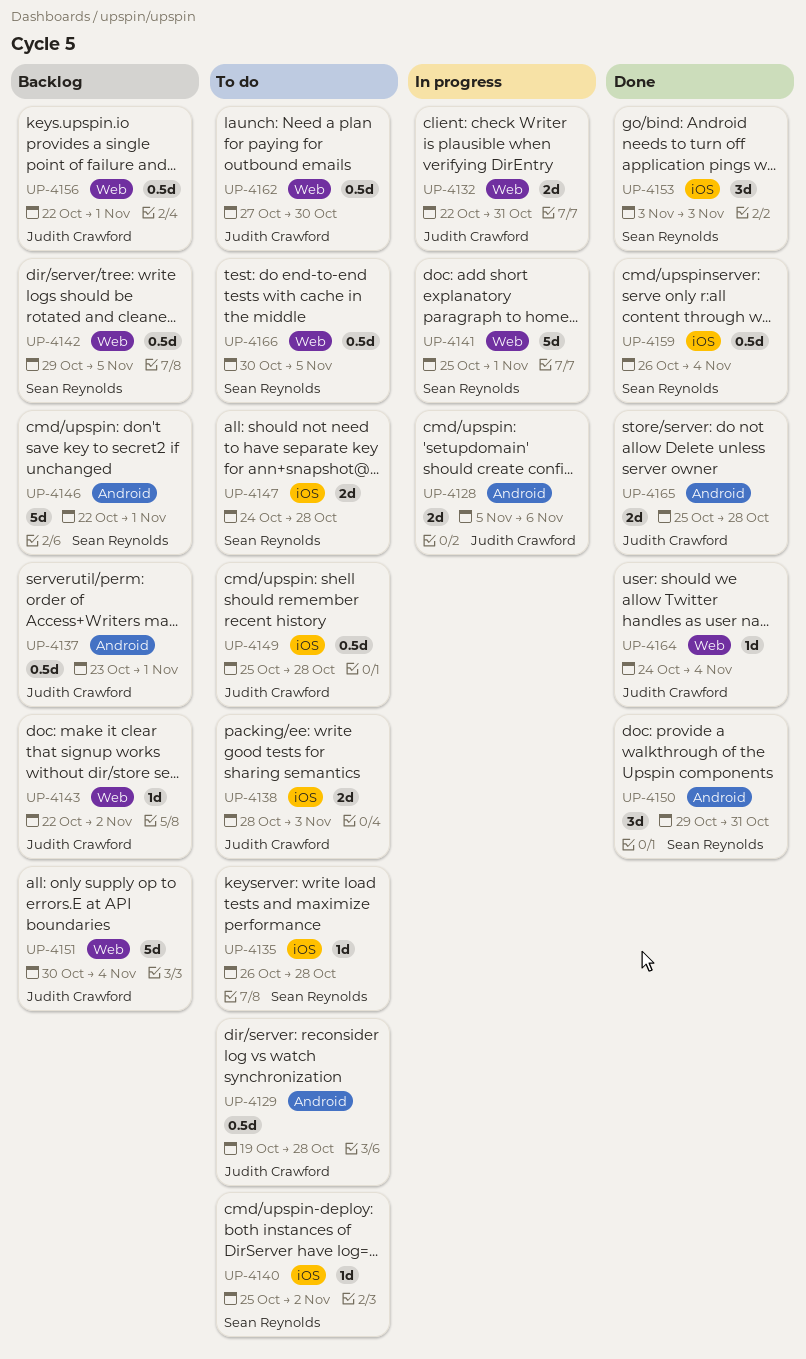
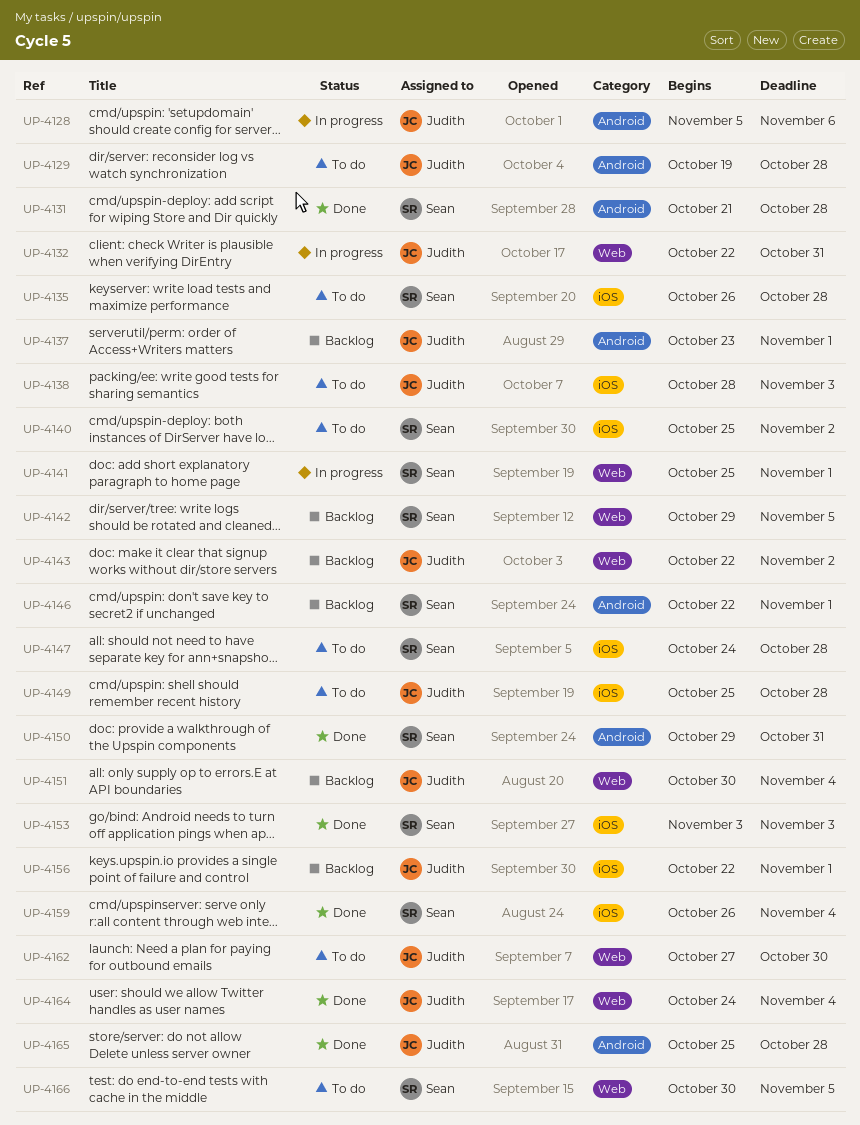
UP-4131: none -> present
UP-4156, label: Web -> iOS

